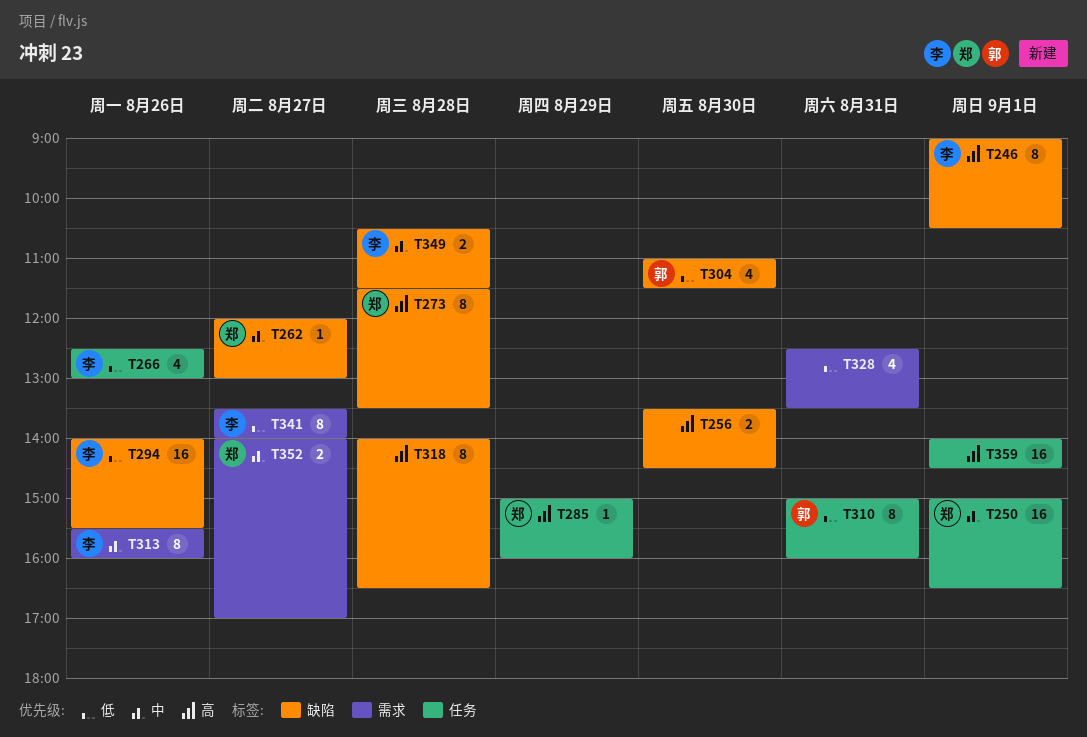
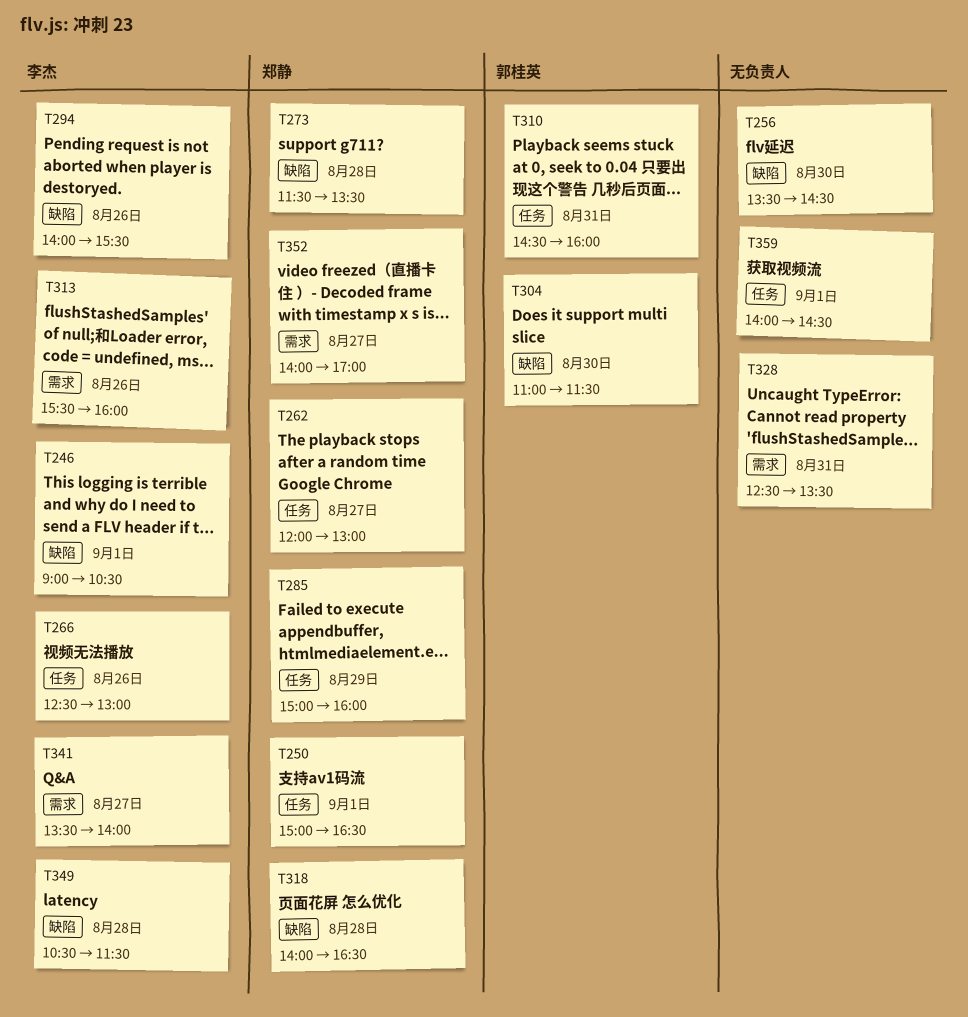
T262, label: 缺陷 -> 任务
T310, begins: 15:00 -> 14:30
T318, owner: none -> 郑静

